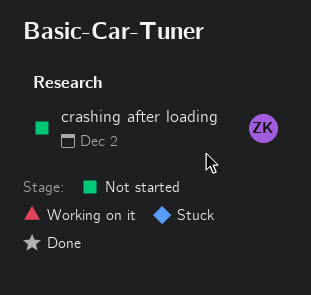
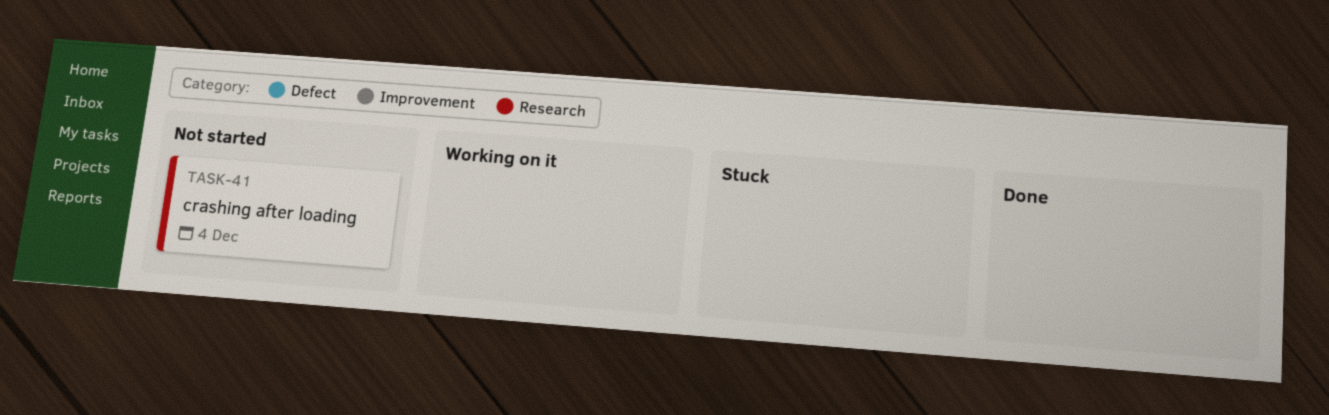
crashing after loading, due: Dec 2 -> Dec 4

